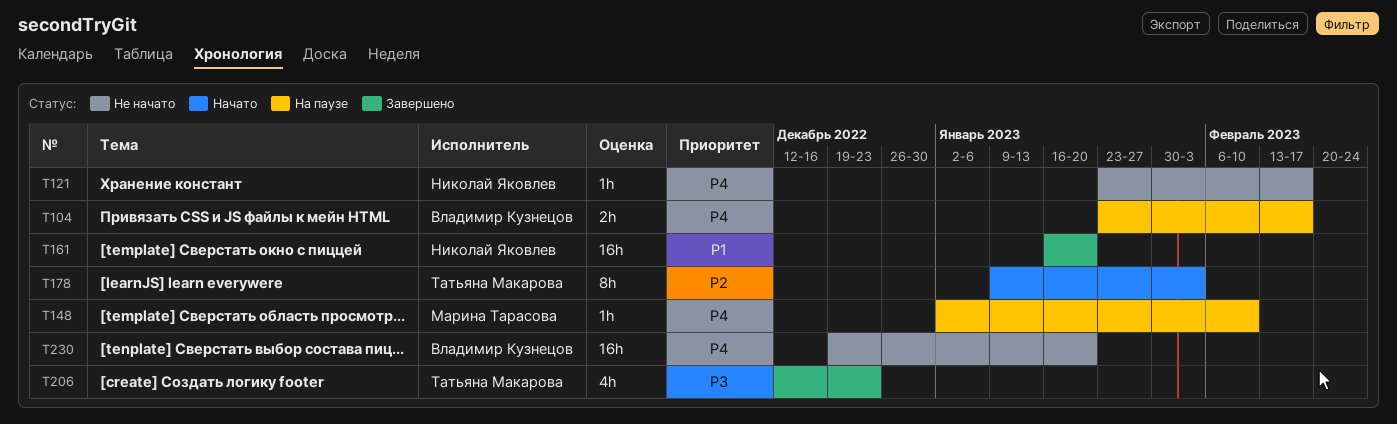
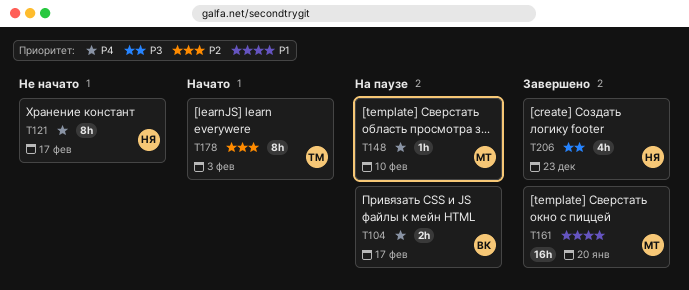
T121, estimate: 1h -> 8h
T161, owner: Николай Яковлев -> Марина Тарасова
T206, owner: Татьяна Макарова -> Николай Яковлев
T230: present -> none

